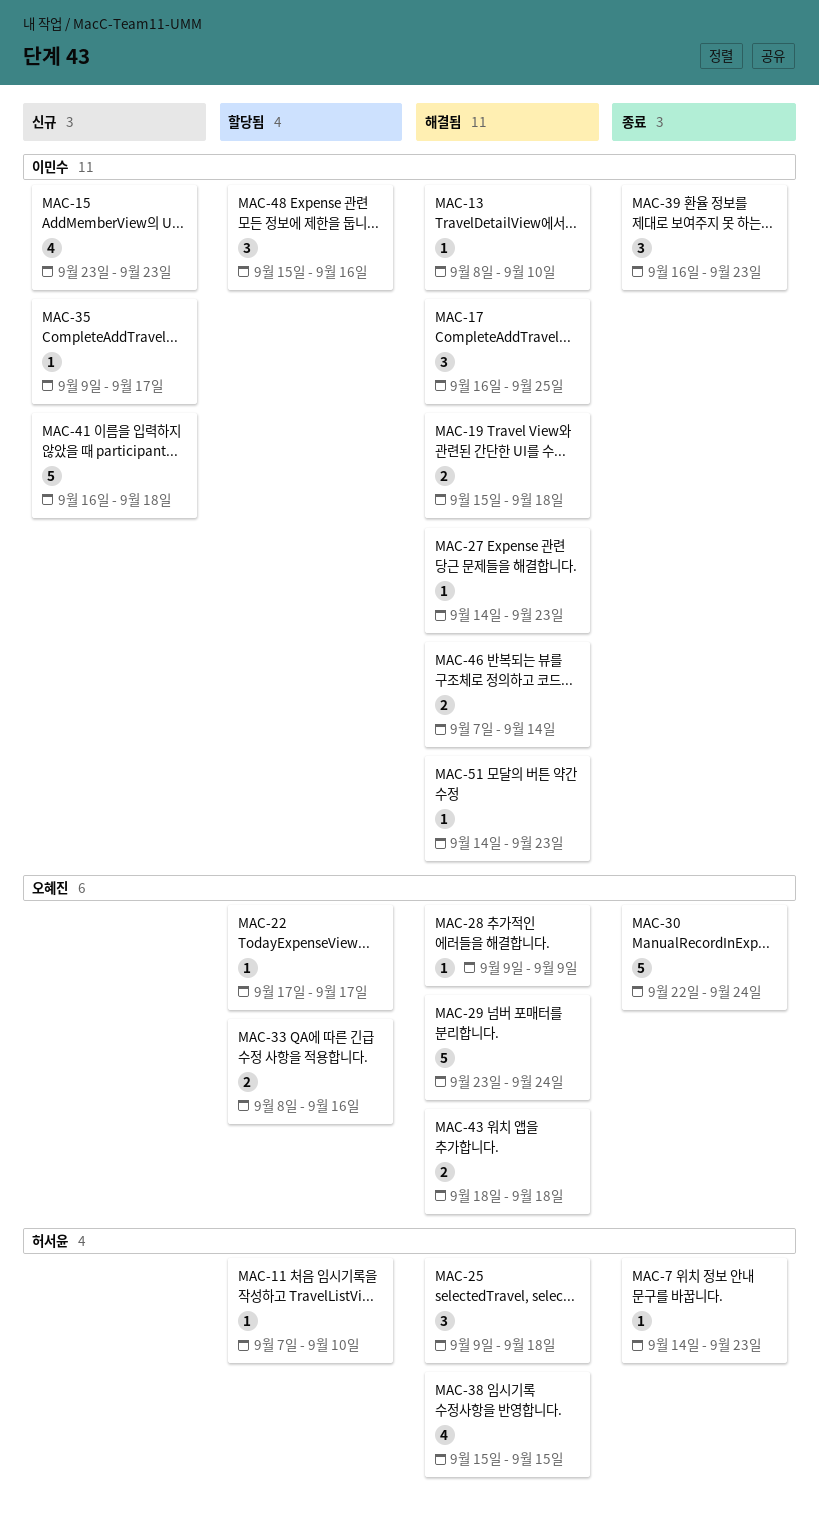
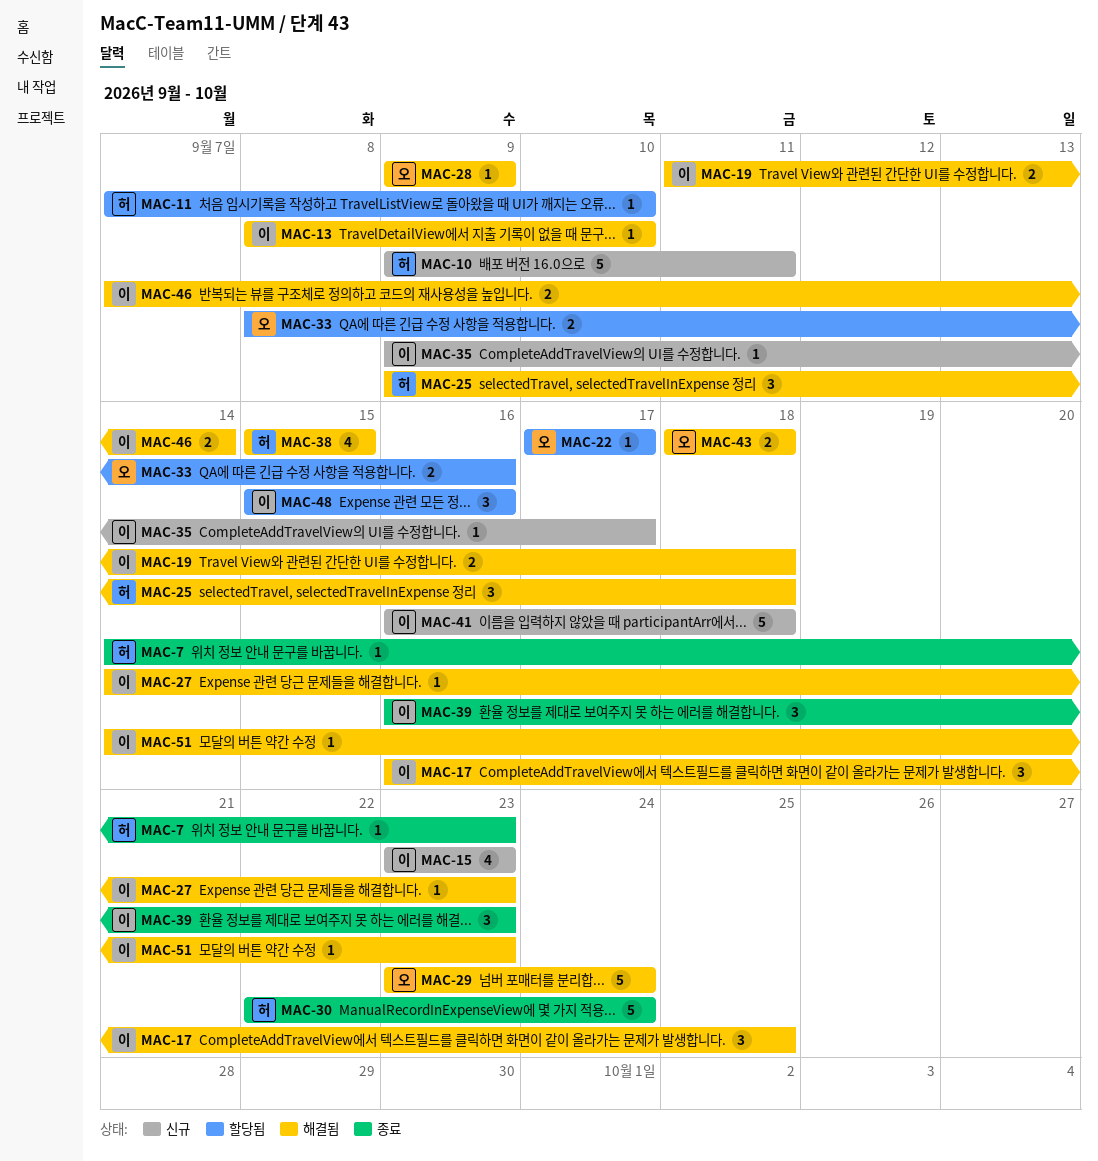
MAC-10: none -> present
MAC-19, start: Sep 15 -> Sep 11
MAC-30, owner: 오혜진 -> 허서윤

